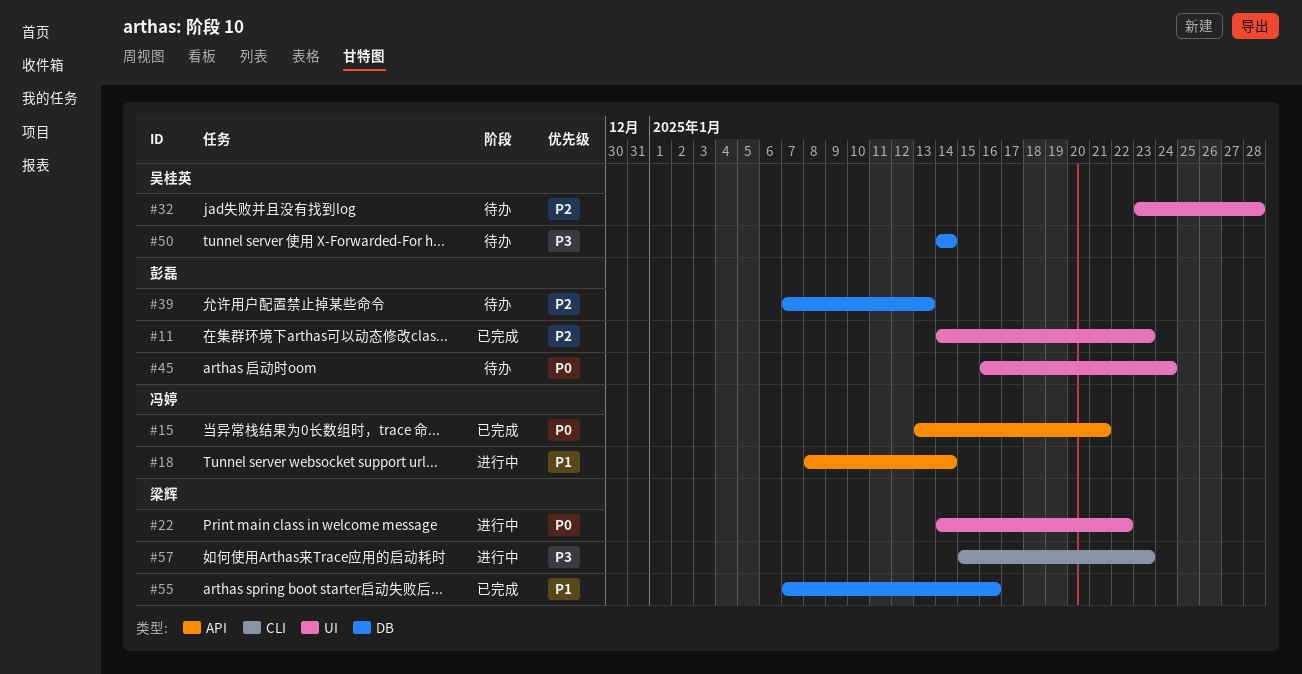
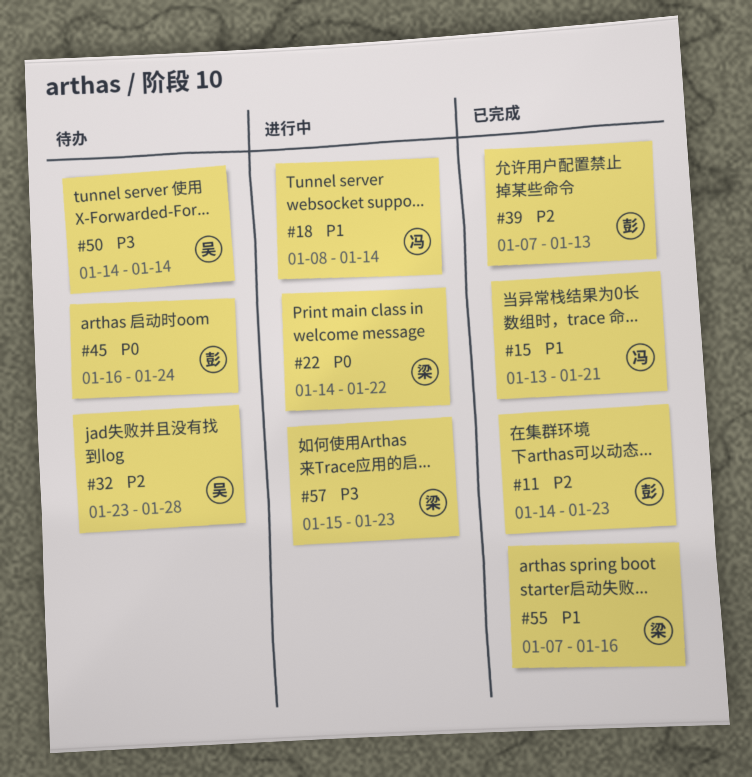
#15, priority: P0 -> P1
#39, status: 待办 -> 已完成

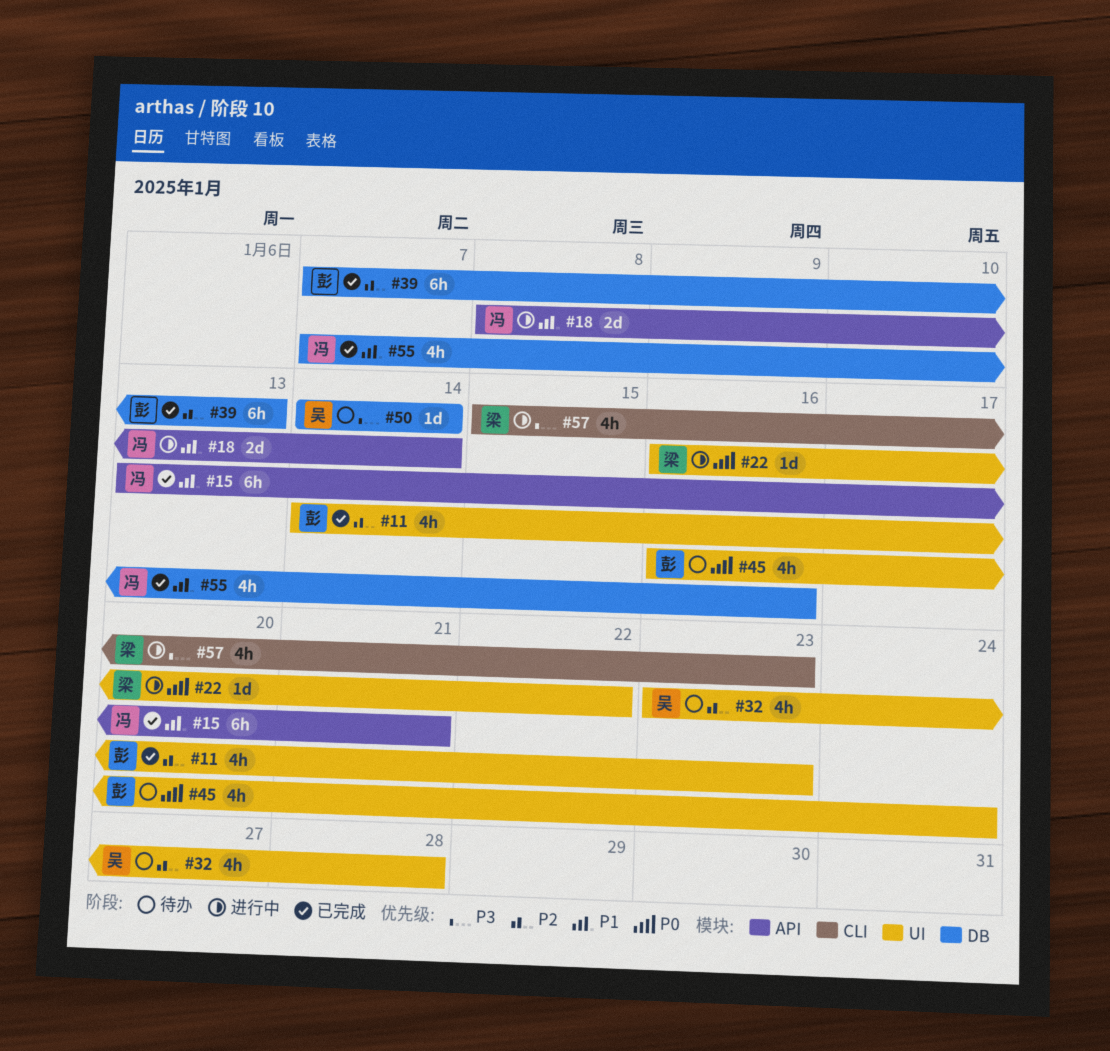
#22, start: Jan 14 -> Jan 16
#55, owner: 梁 -> 冯

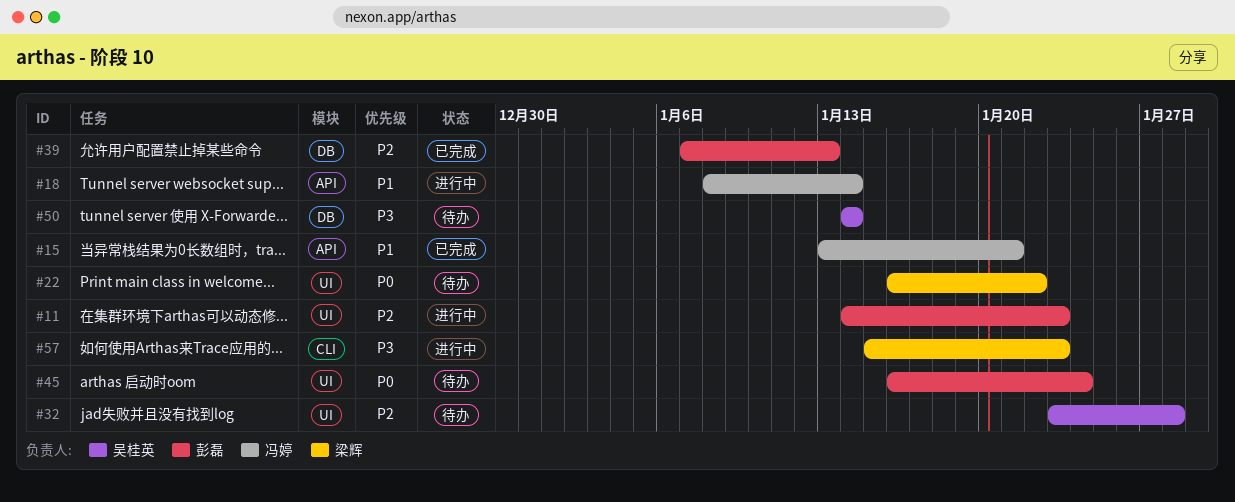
#11, status: 已完成 -> 进行中
#22, status: 进行中 -> 待办
#55: present -> none

